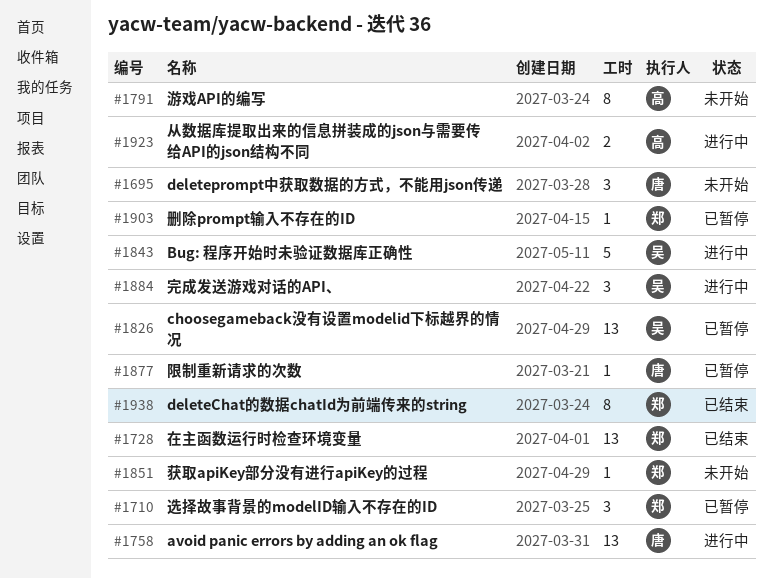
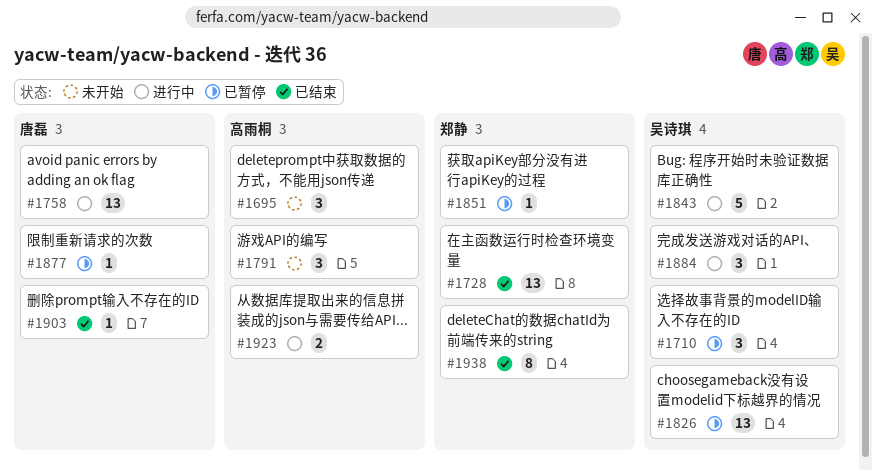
#1695, owner: 唐磊 -> 高雨桐
#1710, owner: 郑静 -> 吴诗琪
#1791, estimate: 8 -> 3
#1851, status: 未开始 -> 已暂停
#1903, status: 已暂停 -> 已结束
#1903, owner: 郑静 -> 唐磊

